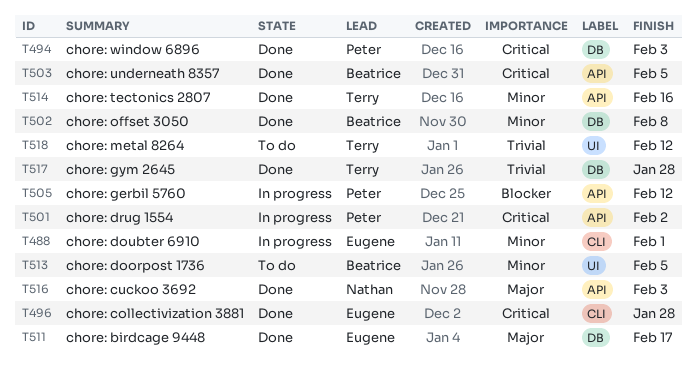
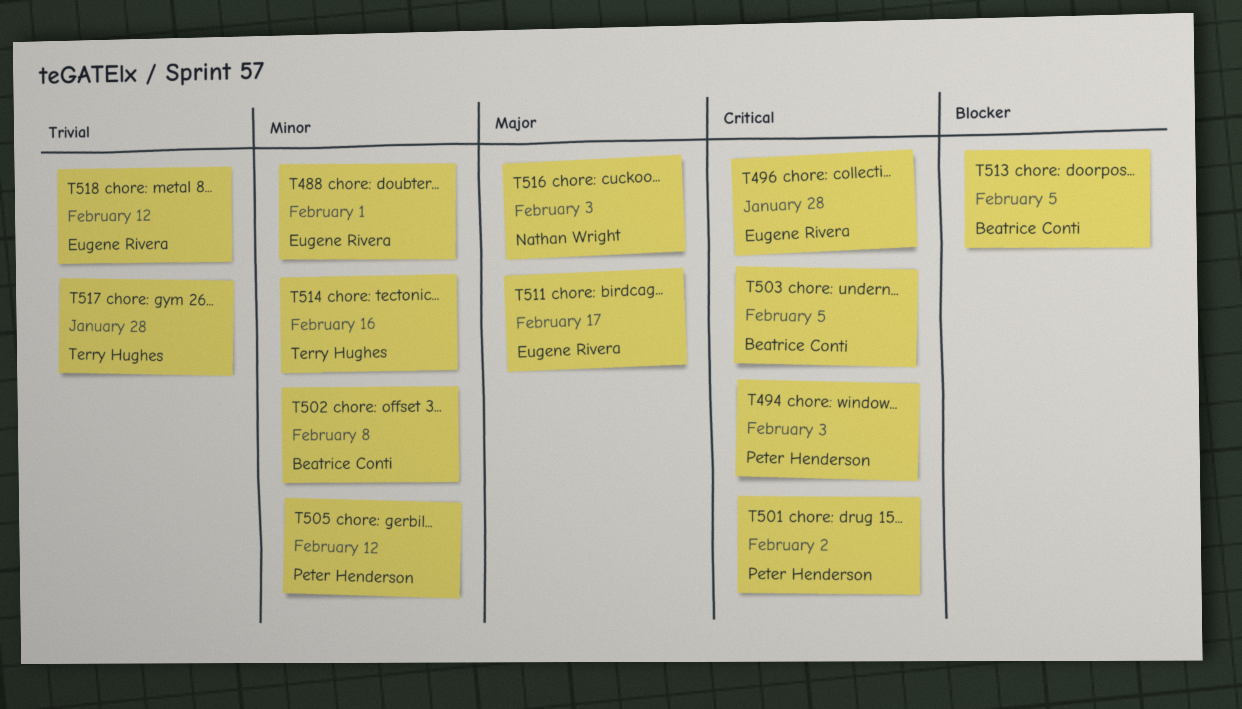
T505, priority: Blocker -> Minor
T513, priority: Minor -> Blocker
T518, owner: Terry Hughes -> Eugene Rivera

